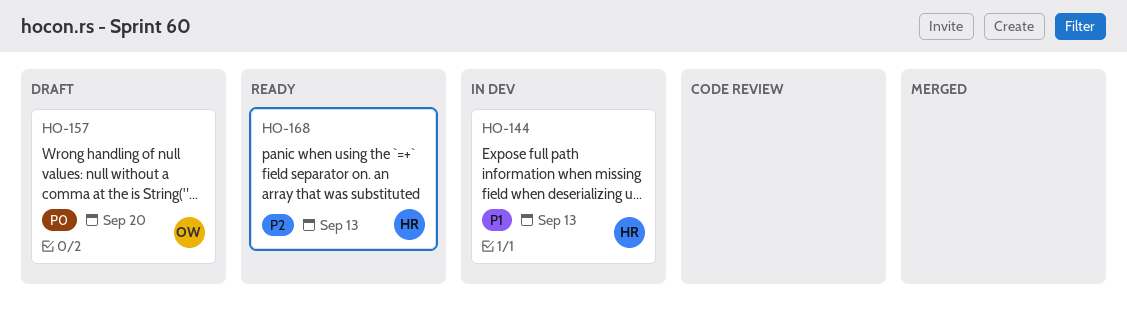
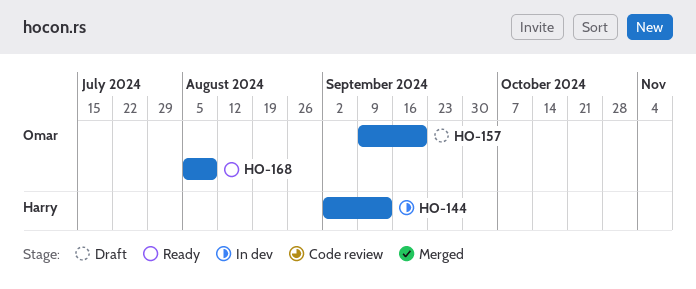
HO-168, owner: Harry -> Omar
HO-168, due: Sep 13 -> Aug 9

